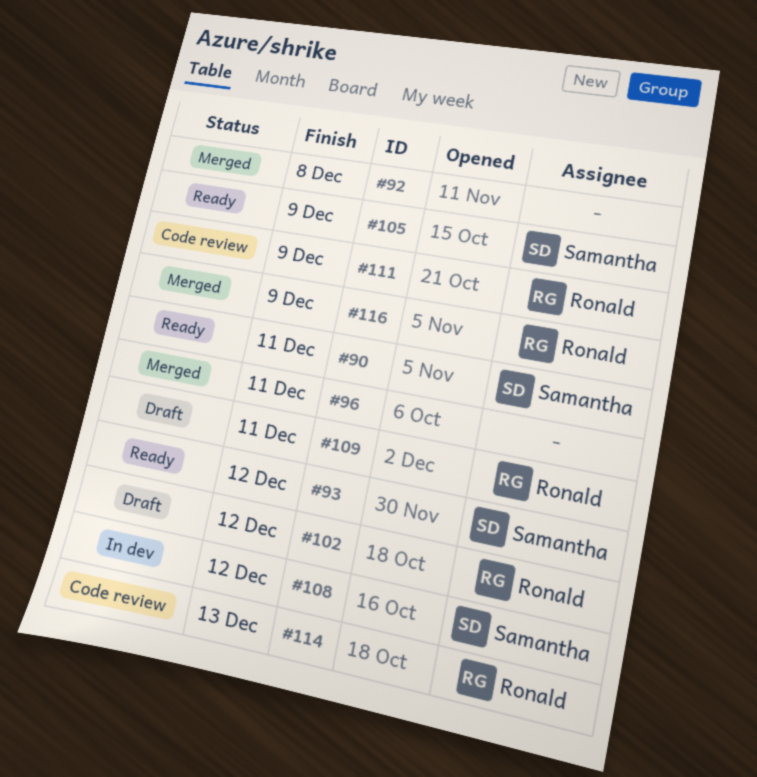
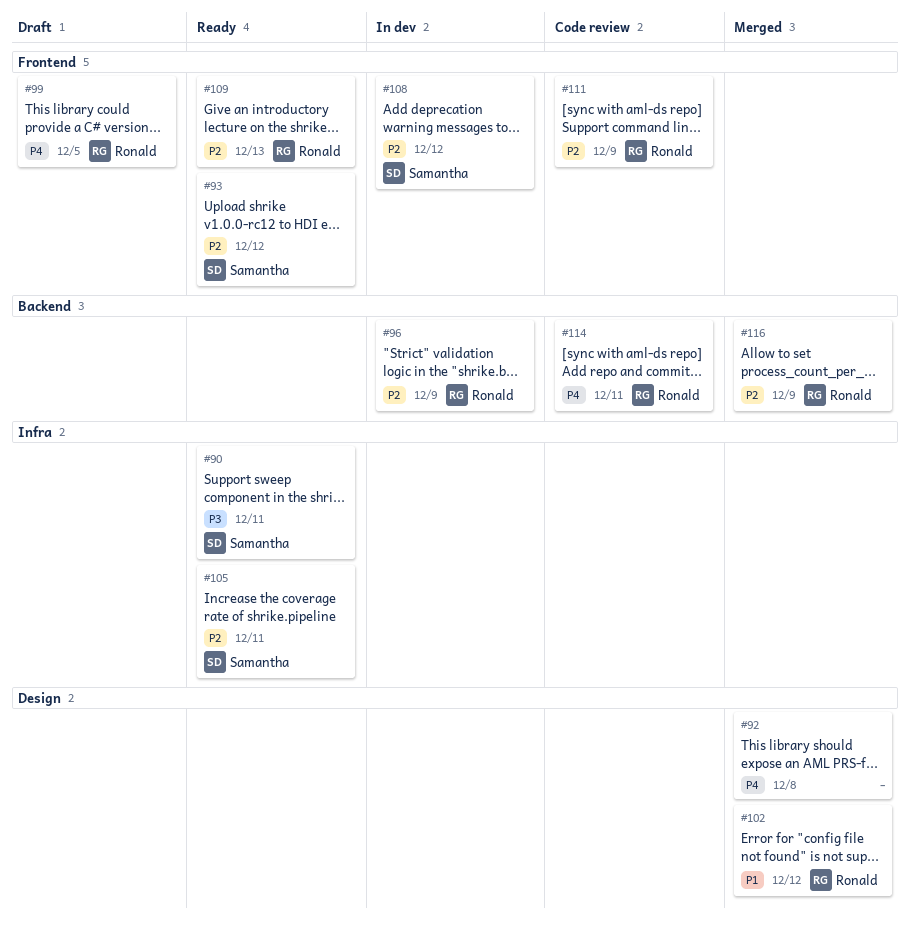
#96, status: Merged -> In dev
#96, owner: none -> Ronald
#96, due: Dec 11 -> Dec 9
#99: none -> present
#102, status: Draft -> Merged
#105, due: Dec 9 -> Dec 11
#109, status: Draft -> Ready
#109, due: Dec 11 -> Dec 13
#114, due: Dec 13 -> Dec 11

